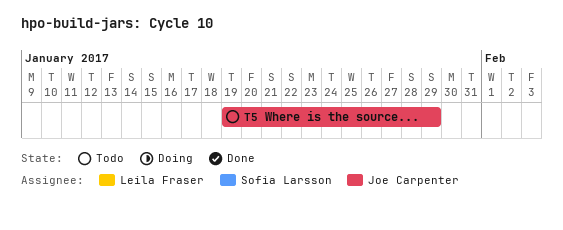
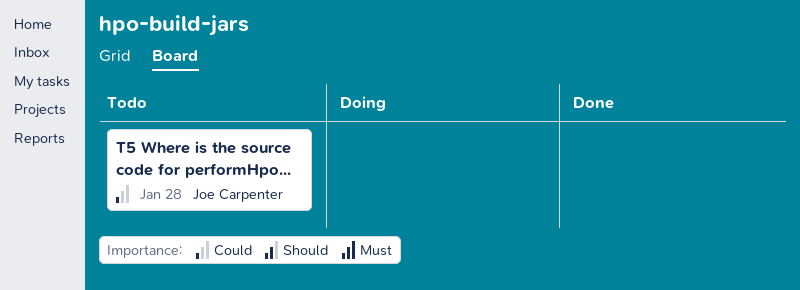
T5, due: Jan 29 -> Jan 28

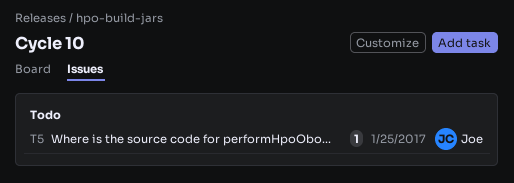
T5, due: Jan 28 -> Jan 25

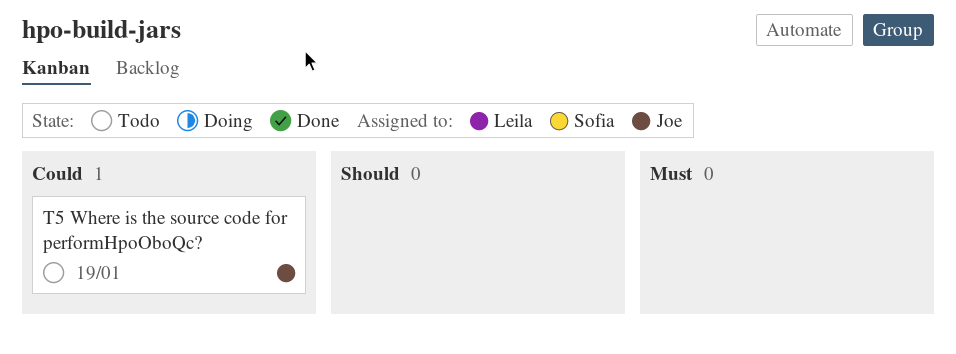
T5, due: Jan 25 -> Jan 19

